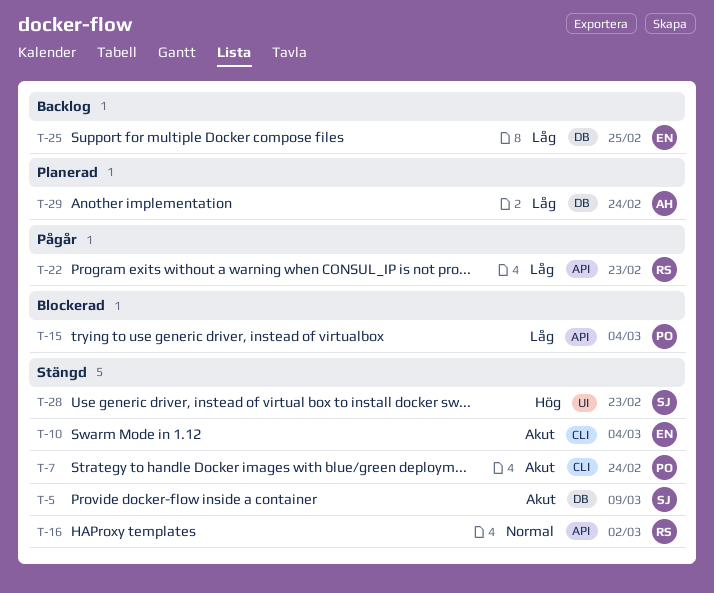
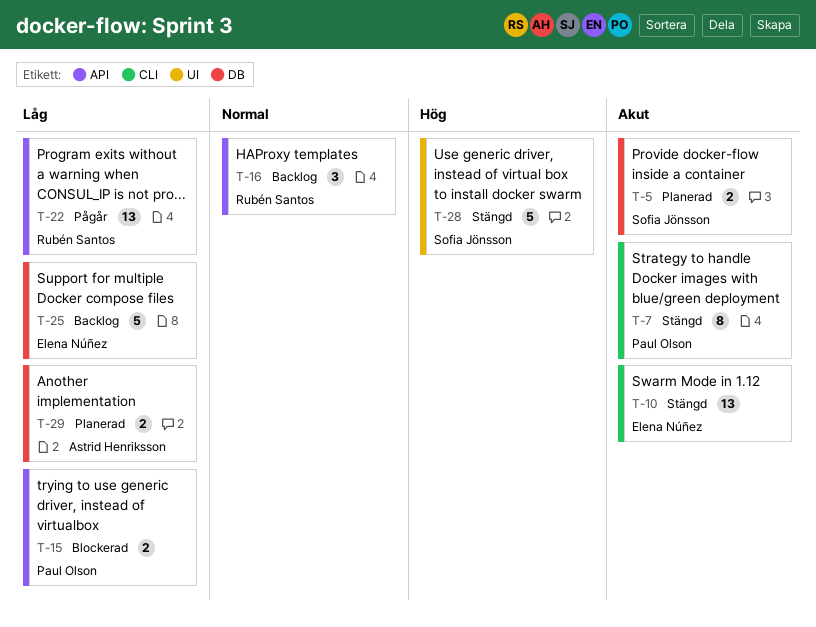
T-5, status: Stängd -> Planerad
T-16, status: Stängd -> Backlog

